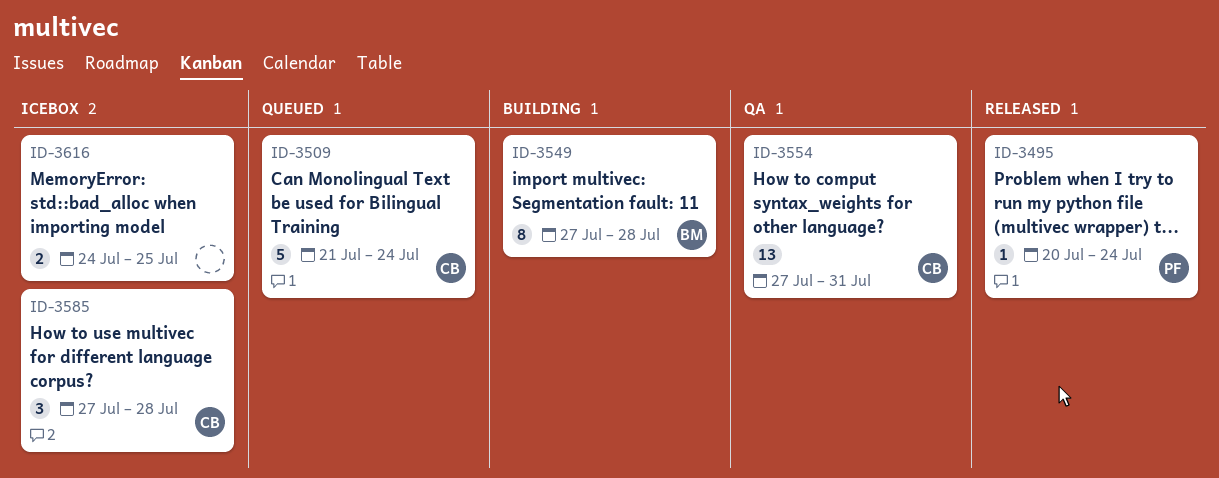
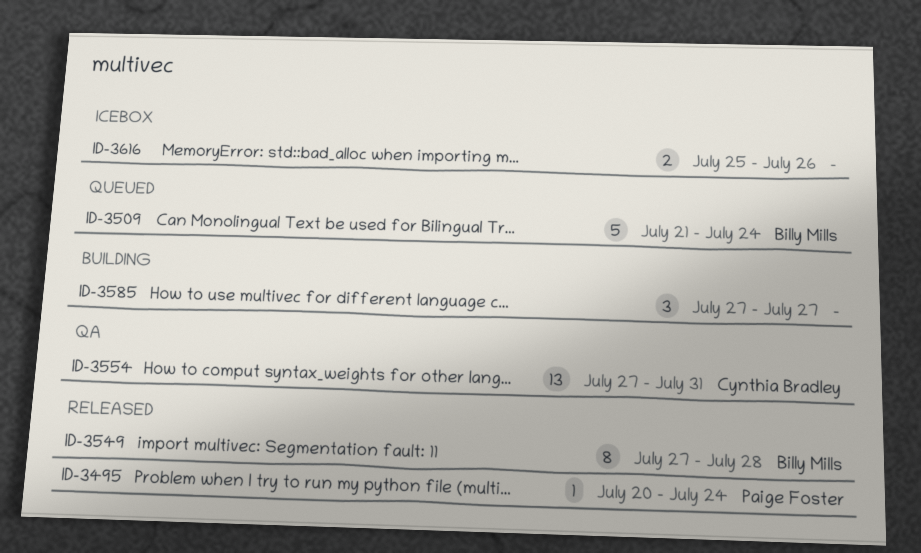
ID-3509, owner: Cynthia Bradley -> Billy Mills
ID-3549, status: Building -> Released
ID-3585, status: Icebox -> Building
ID-3585, owner: Cynthia Bradley -> none
ID-3585, due: Jul 28 -> Jul 27
ID-3616, start: Jul 24 -> Jul 25
ID-3616, due: Jul 25 -> Jul 26

